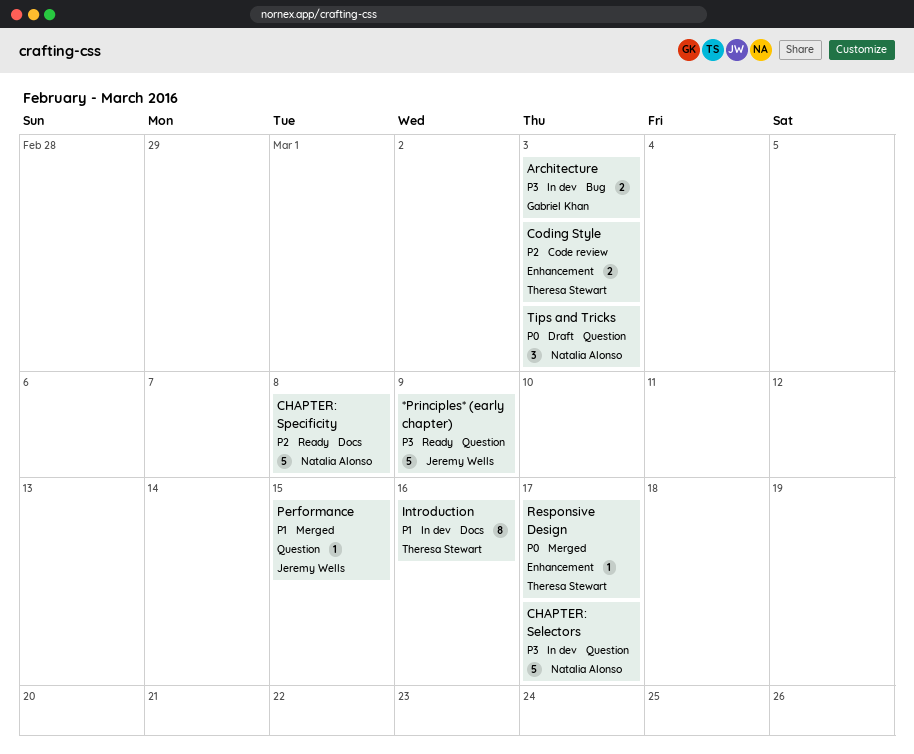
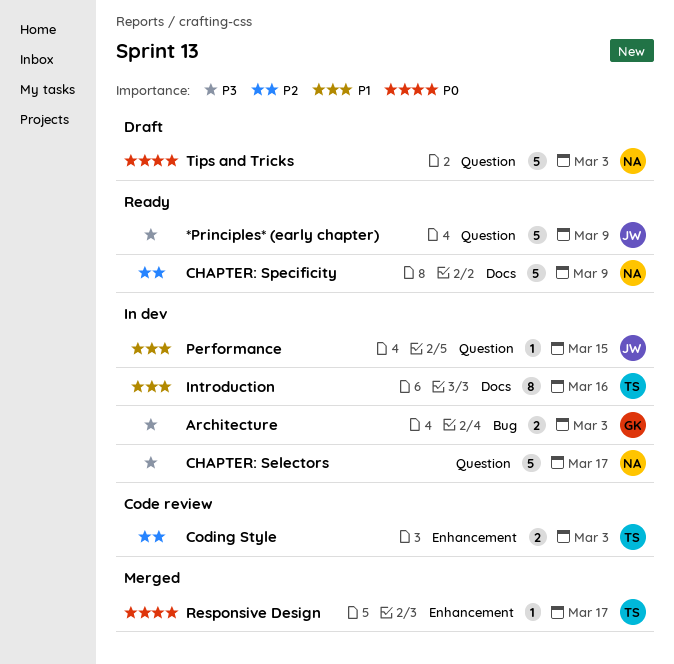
CHAPTER: Specificity, due: Mar 8 -> Mar 9
Performance, status: Merged -> In dev
Tips and Tricks, estimate: 3 -> 5

